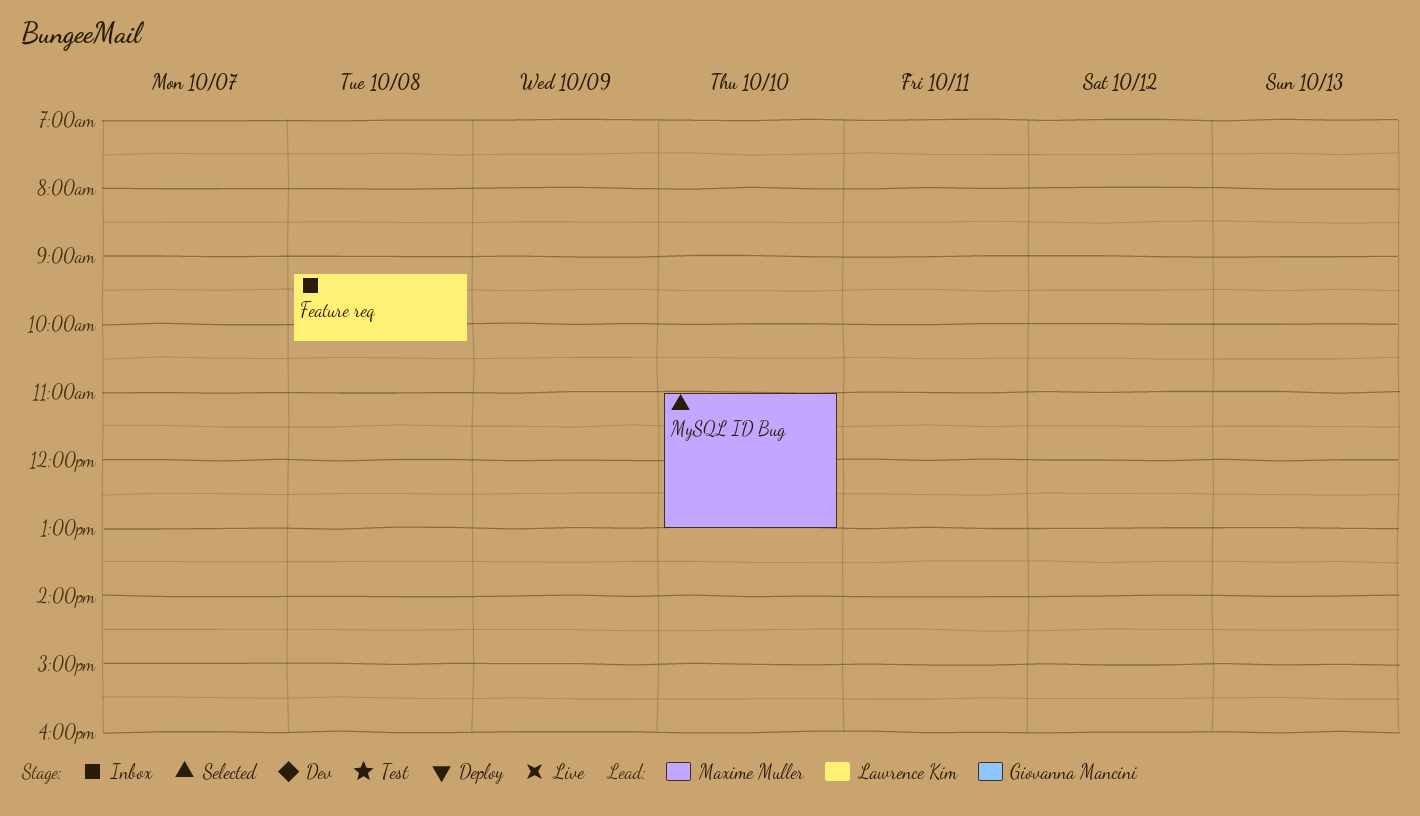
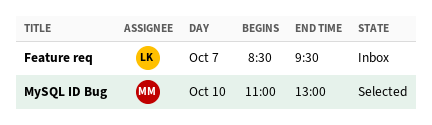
Feature req, day: Oct 8 -> Oct 7
Feature req, begins: 09:15 -> 08:30
Feature req, ends: 10:15 -> 09:30

